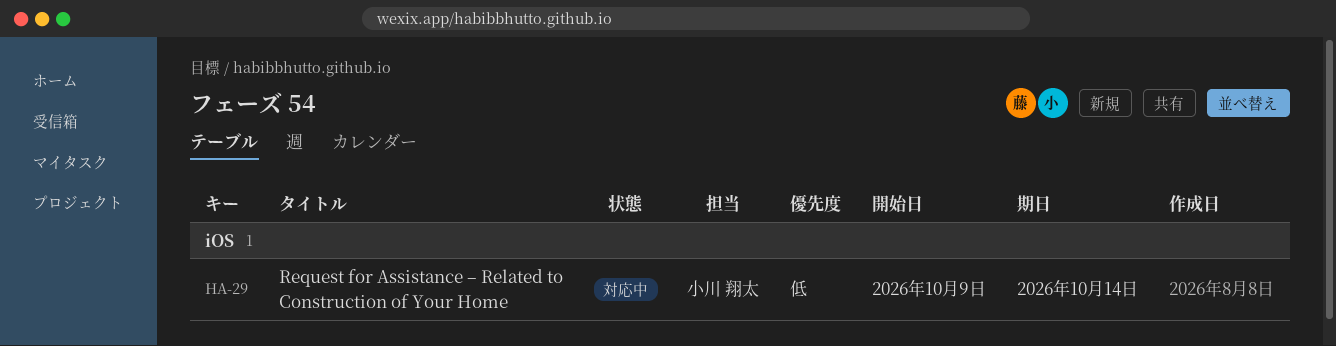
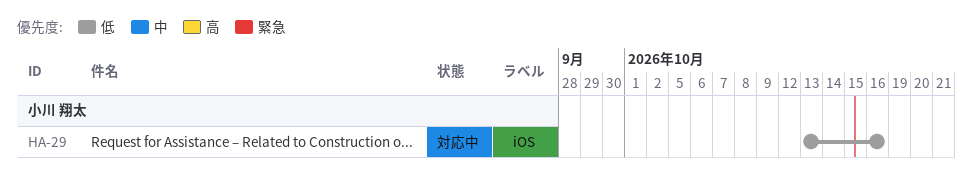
HA-29, start: Oct 9 -> Oct 13
HA-29, due: Oct 14 -> Oct 16

